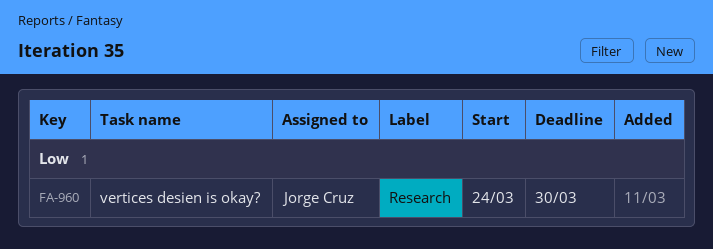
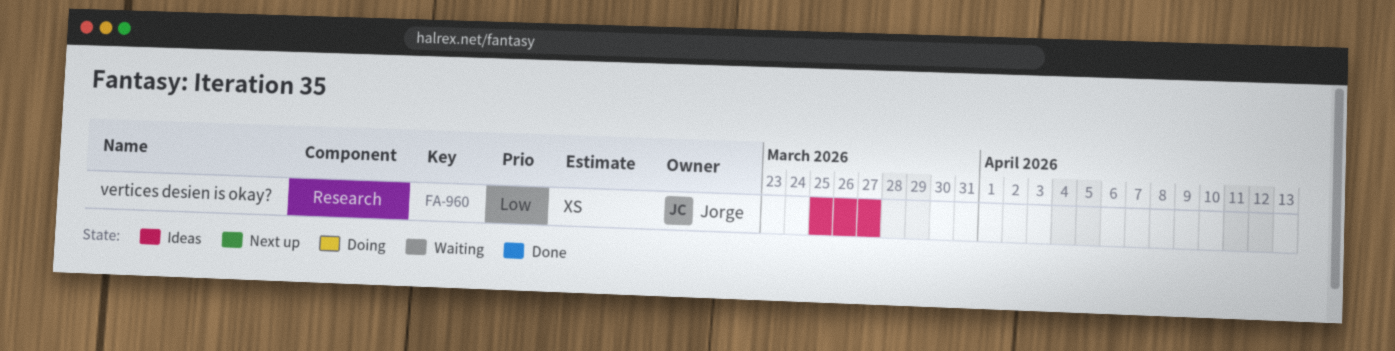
FA-960, start: Mar 24 -> Mar 25
FA-960, due: Mar 30 -> Mar 27

